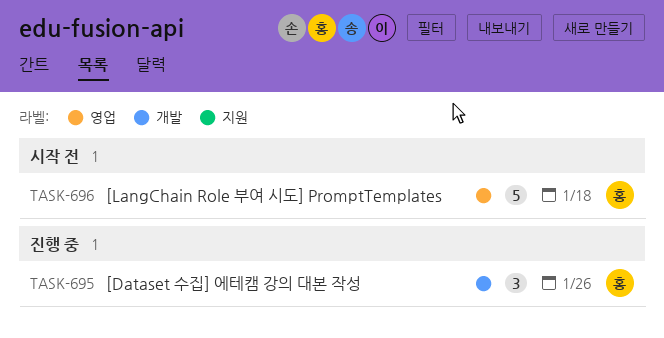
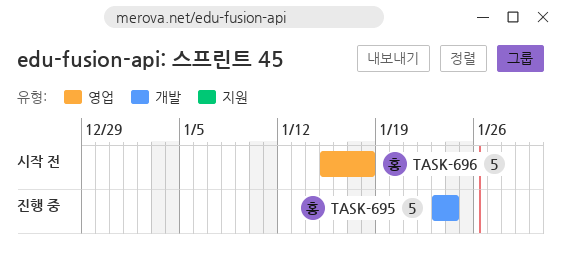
TASK-695, estimate: 3 -> 5
TASK-695, due: Jan 26 -> Jan 24

